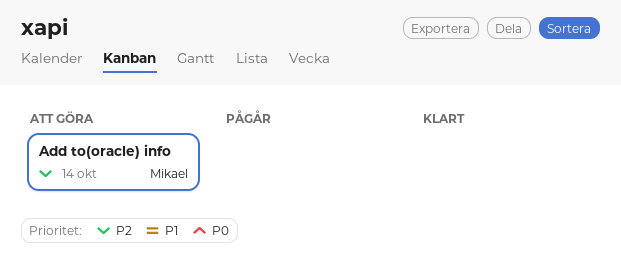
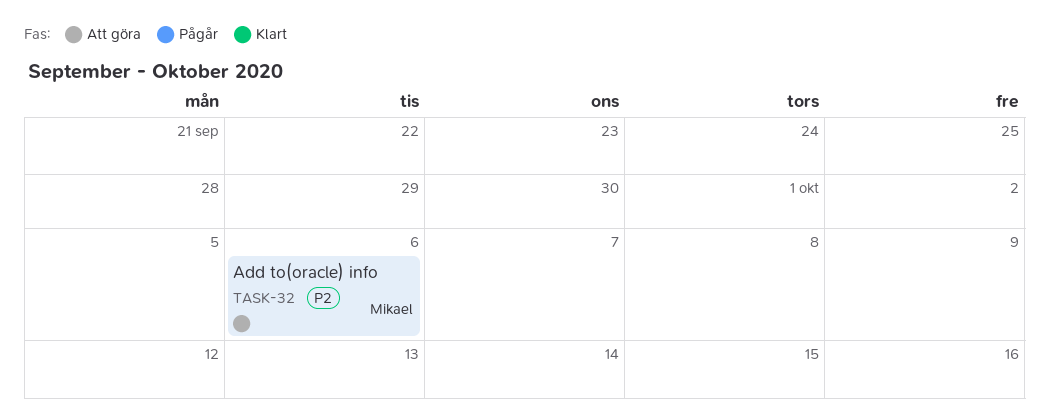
Add to(oracle) info, due: Oct 14 -> Oct 6

